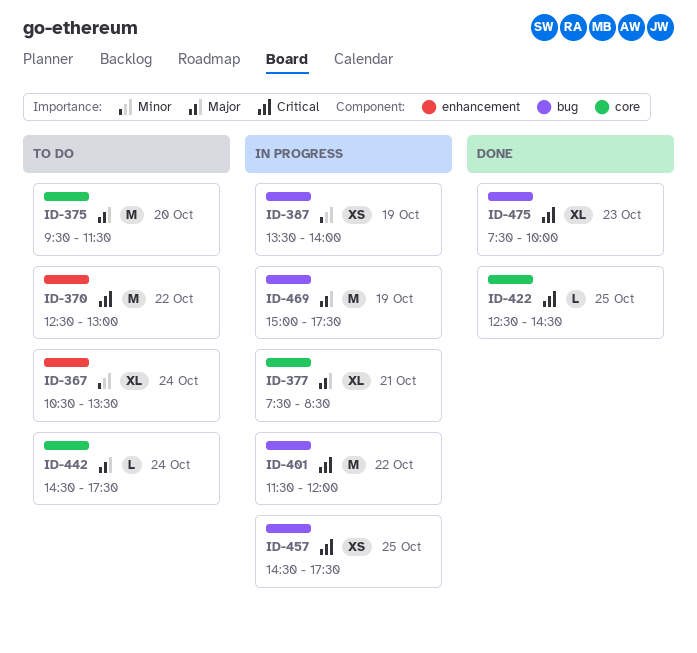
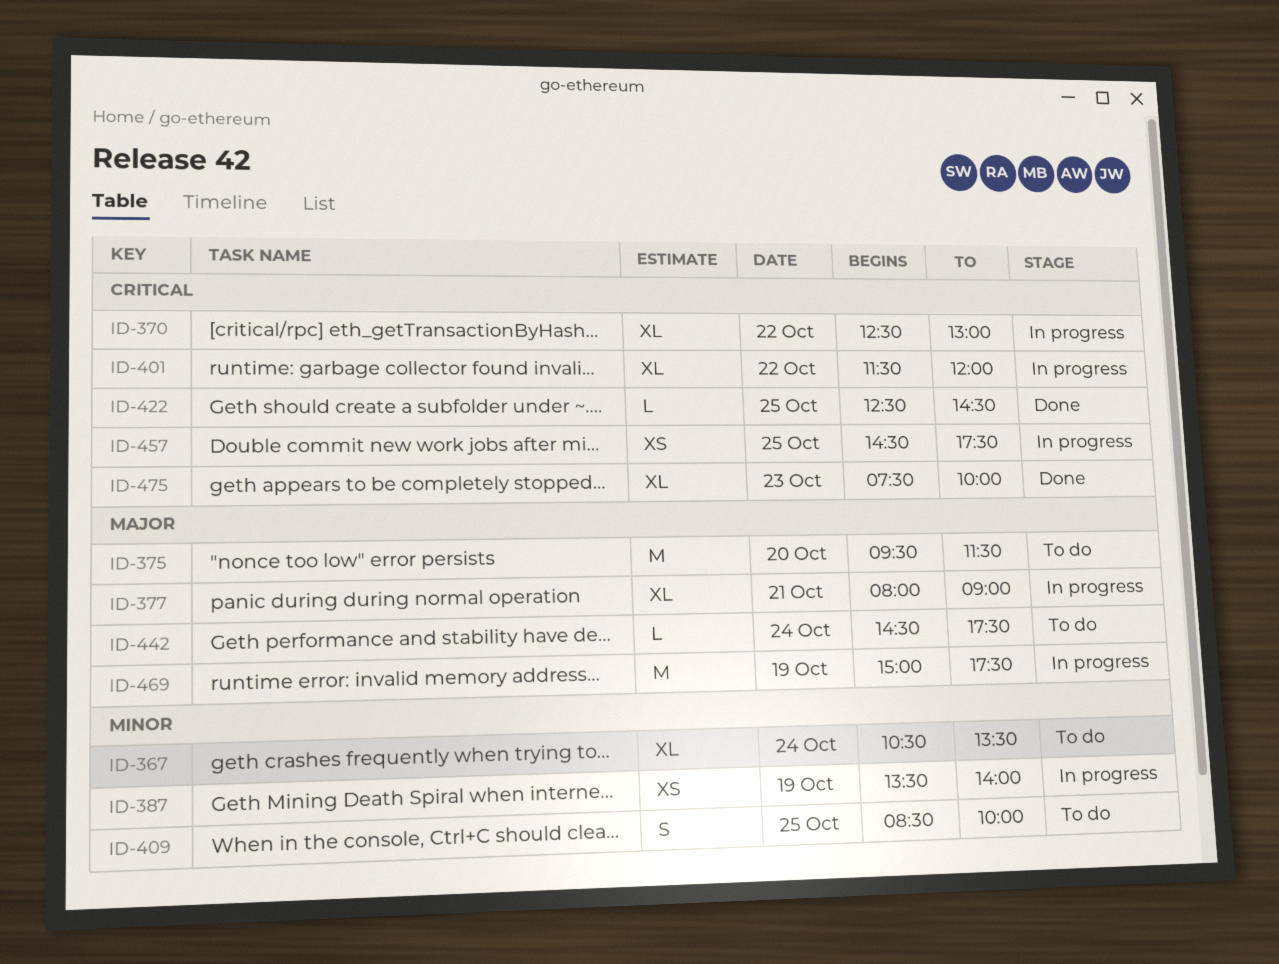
ID-370, status: To do -> In progress
ID-370, estimate: M -> XL
ID-377, begins: 07:30 -> 08:00
ID-377, ends: 08:30 -> 09:00
ID-401, estimate: M -> XL
ID-409: none -> present

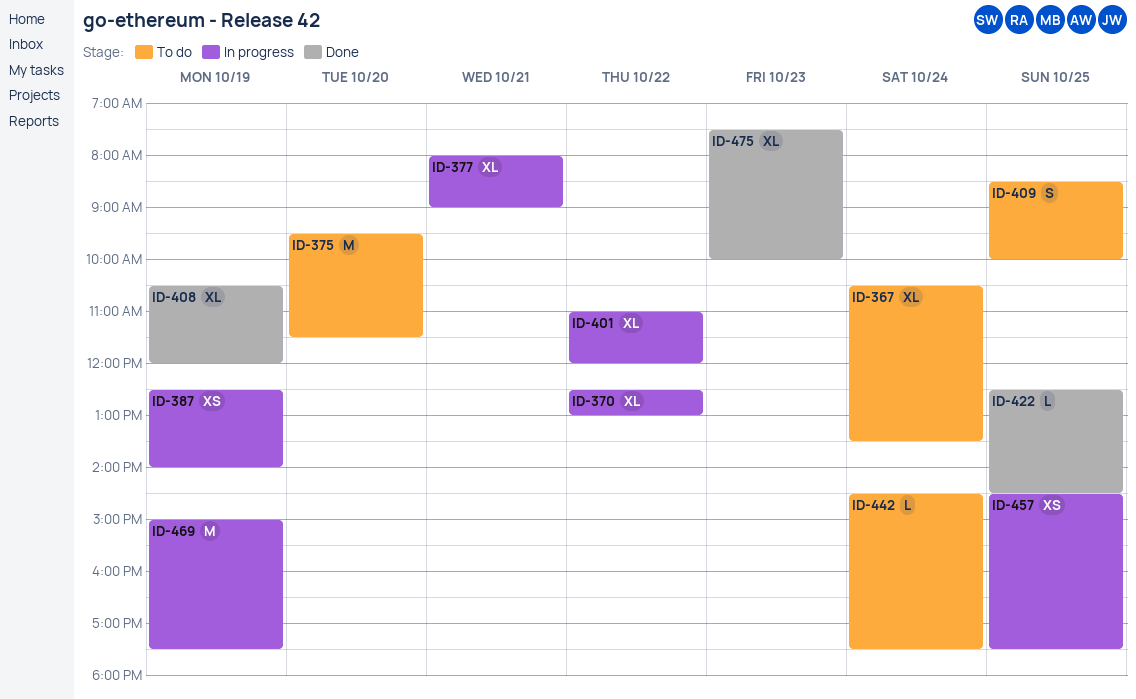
ID-387, begins: 13:30 -> 12:30
ID-401, begins: 11:30 -> 11:00
ID-408: none -> present

